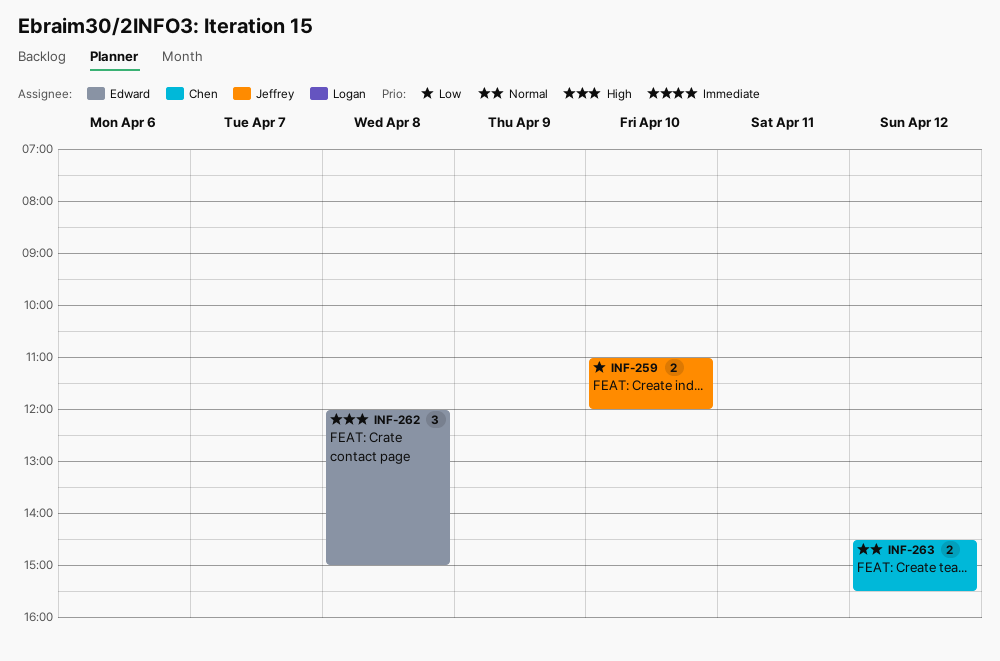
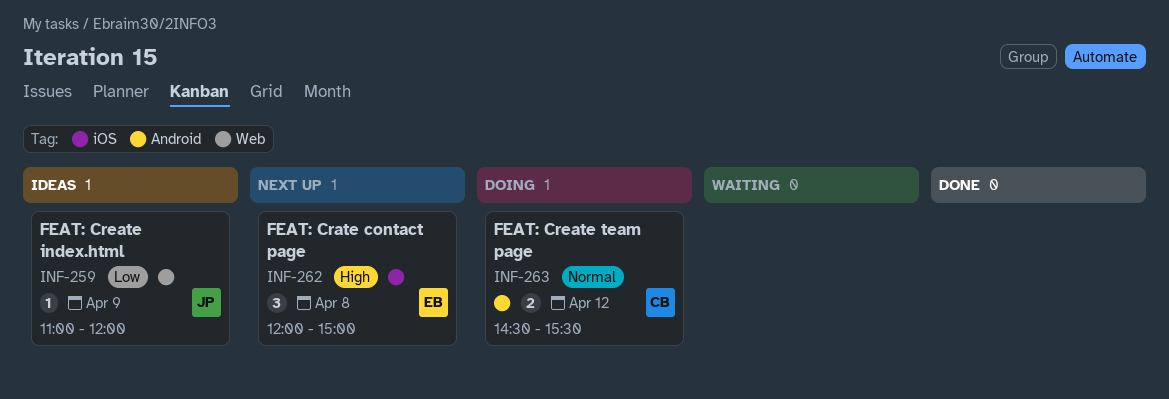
INF-259, estimate: 2 -> 1
INF-259, day: Apr 10 -> Apr 9

